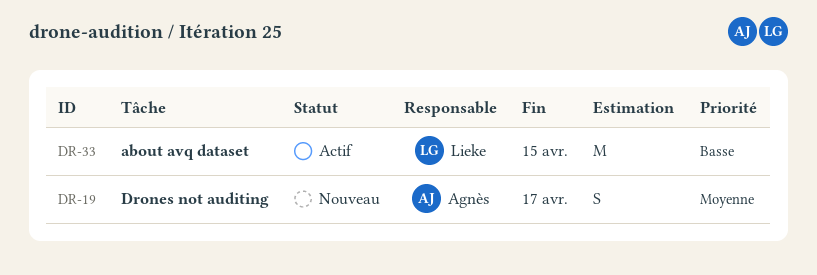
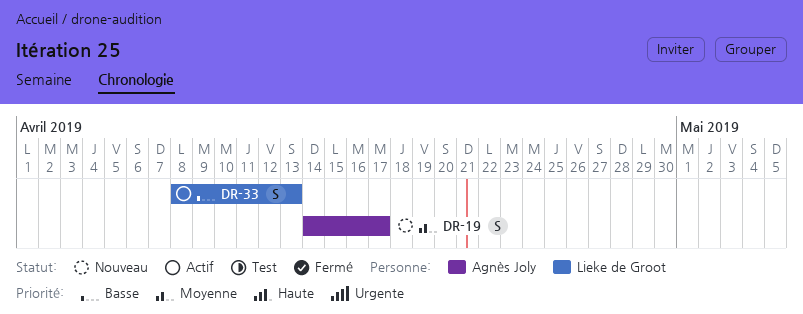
DR-33, estimate: M -> S
DR-33, due: Apr 15 -> Apr 13

